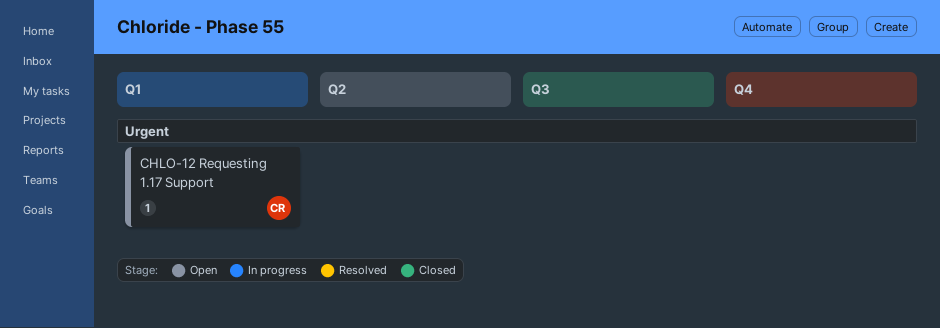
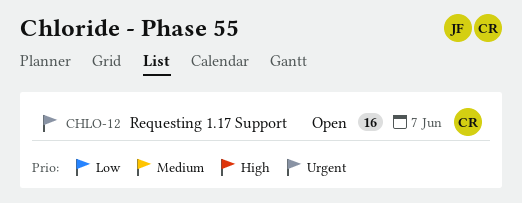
CHLO-12, estimate: 1 -> 16

